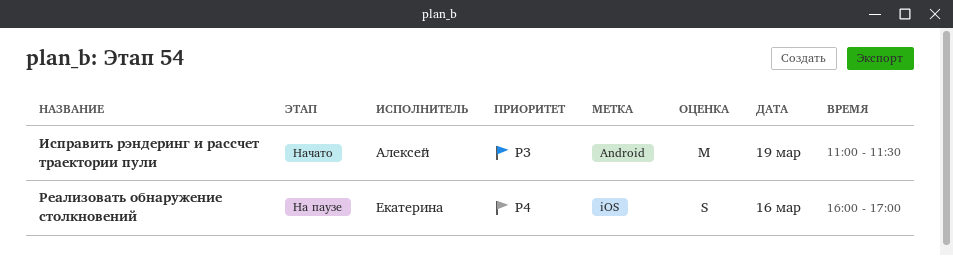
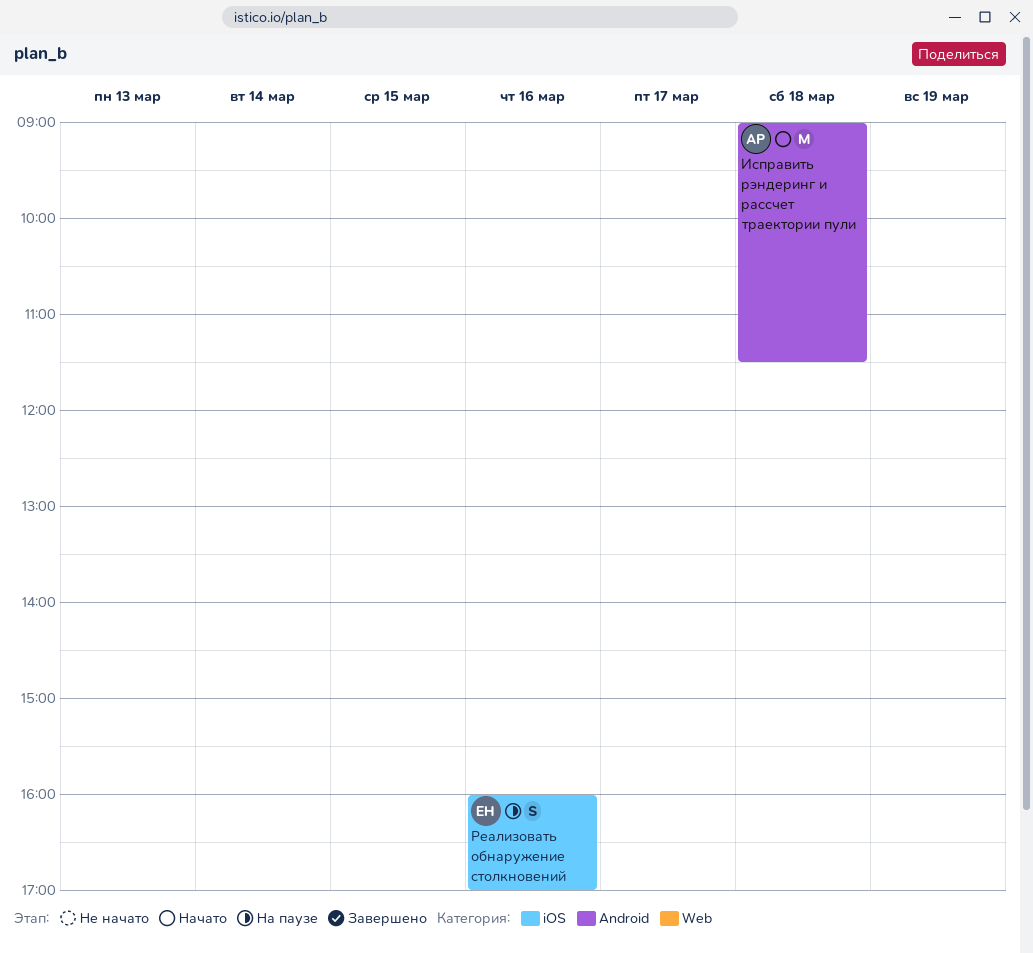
Исправить рэндеринг и рассчет траектории пули, day: Mar 19 -> Mar 18
Исправить рэндеринг и рассчет траектории пули, begins: 11:00 -> 09:00

